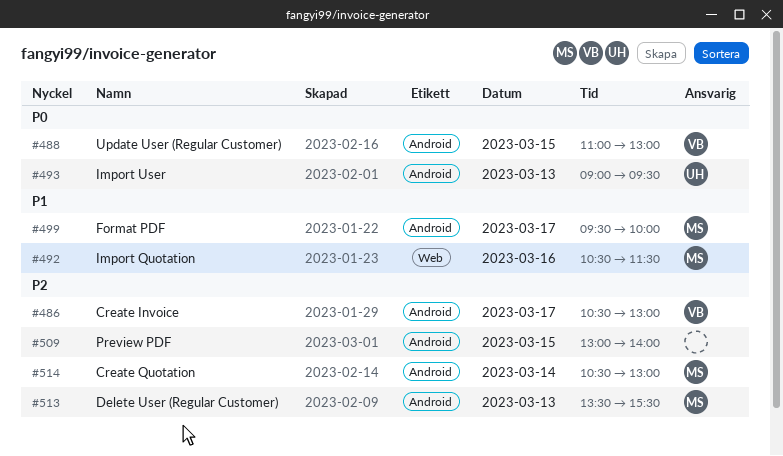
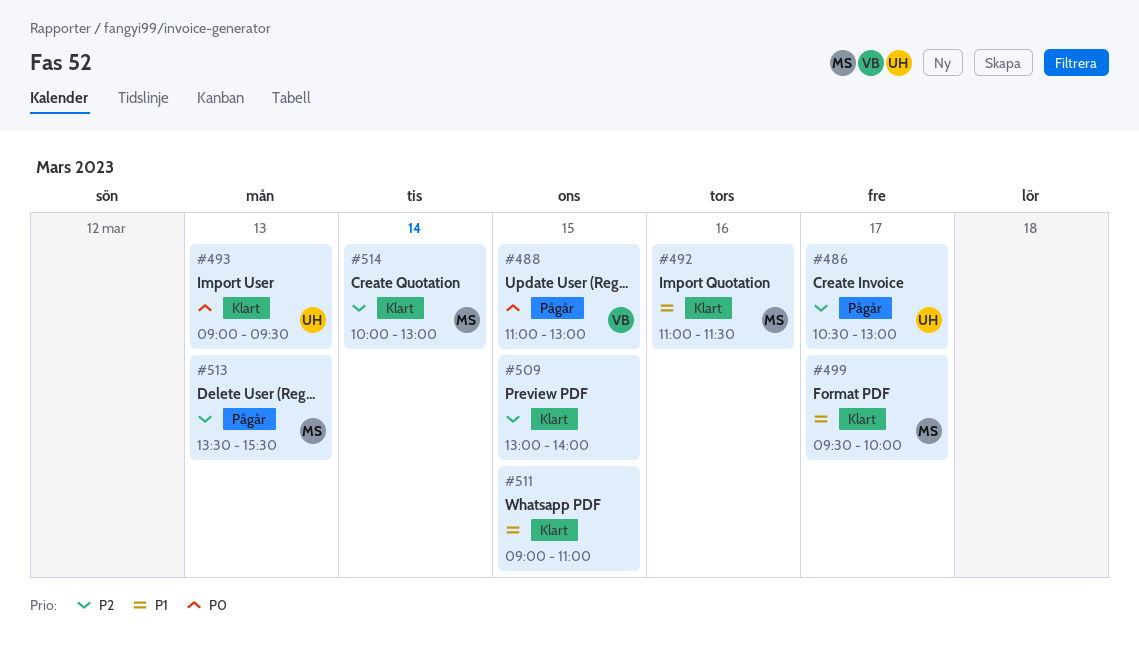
#486, owner: VB -> UH
#492, begins: 10:30 -> 11:00
#511: none -> present
#514, begins: 10:30 -> 10:00

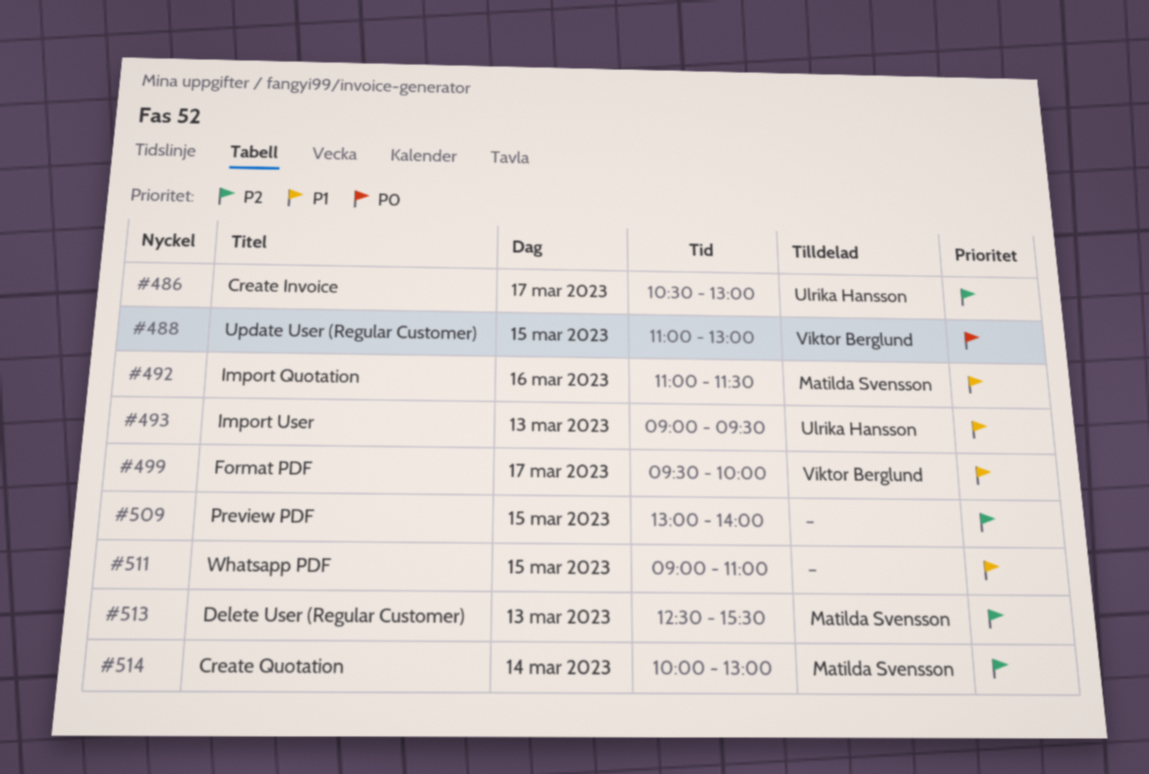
#493, priority: P0 -> P1
#499, owner: Matilda Svensson -> Viktor Berglund
#513, begins: 13:30 -> 12:30

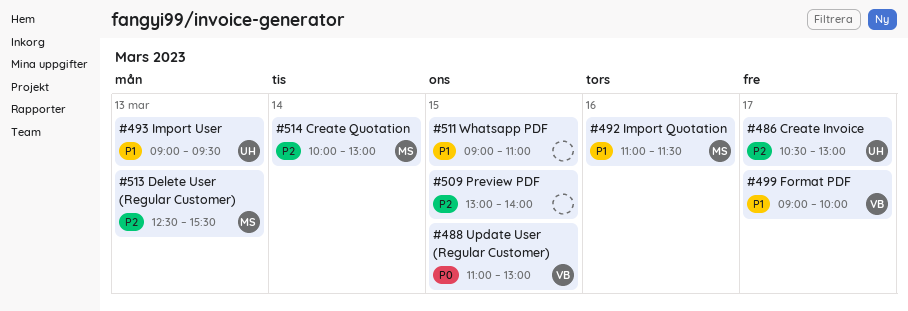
#499, begins: 09:30 -> 09:00

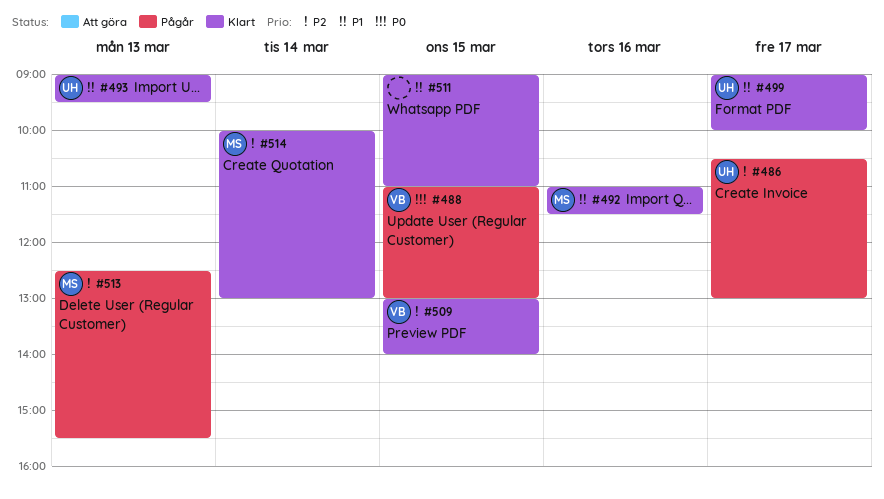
#499, owner: VB -> UH
#509, owner: none -> VB

